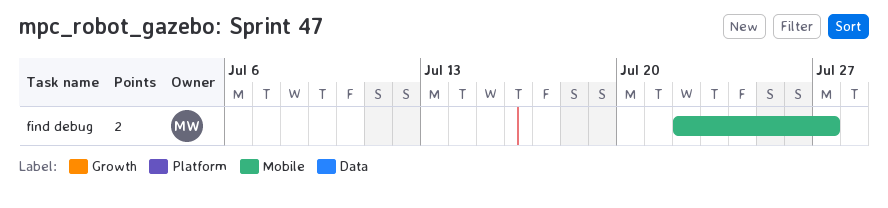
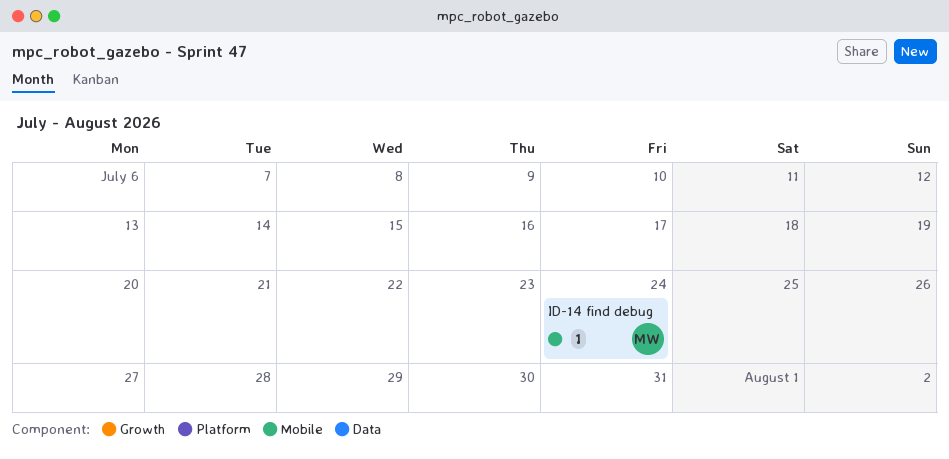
find debug, estimate: 2 -> 1
find debug, due: Jul 27 -> Jul 24

